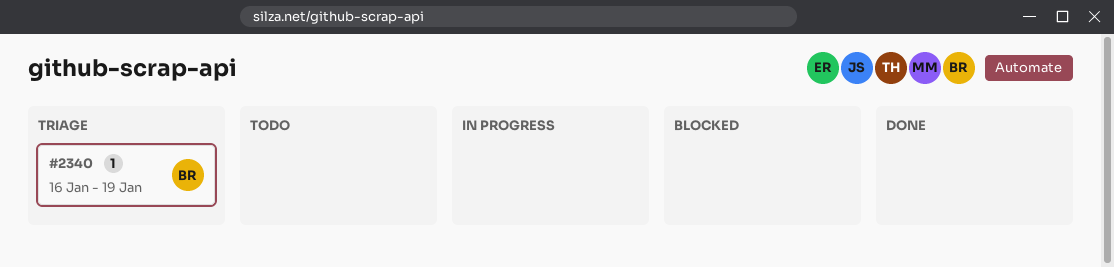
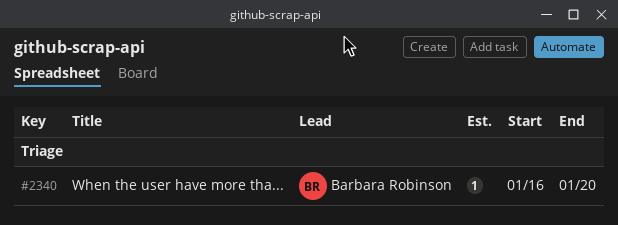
#2340, due: Jan 19 -> Jan 20

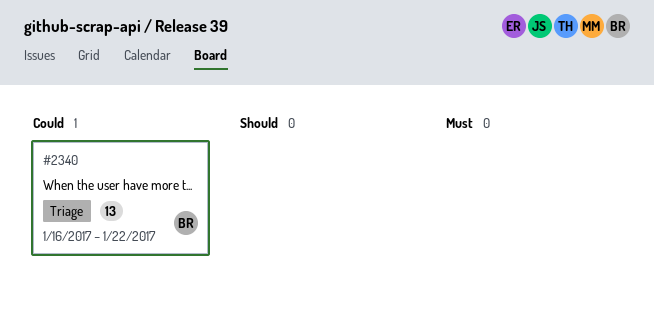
#2340, estimate: 1 -> 13
#2340, due: Jan 20 -> Jan 22

